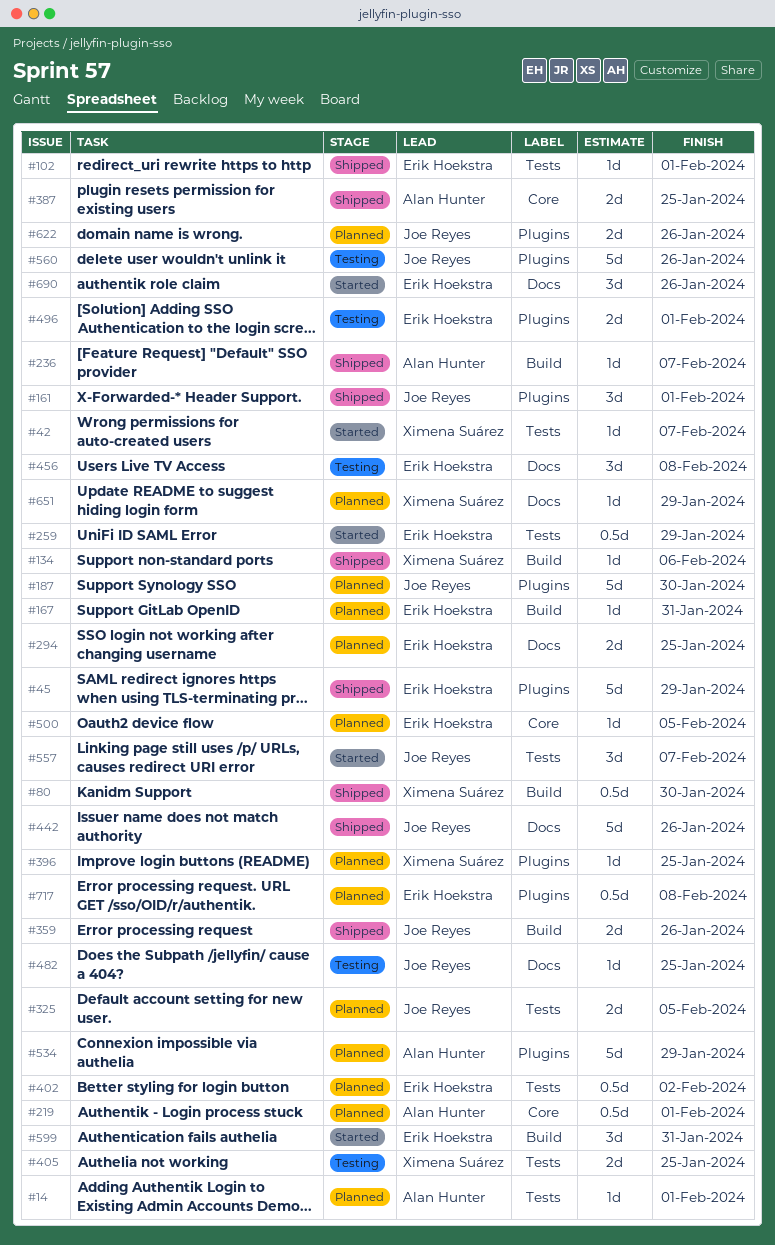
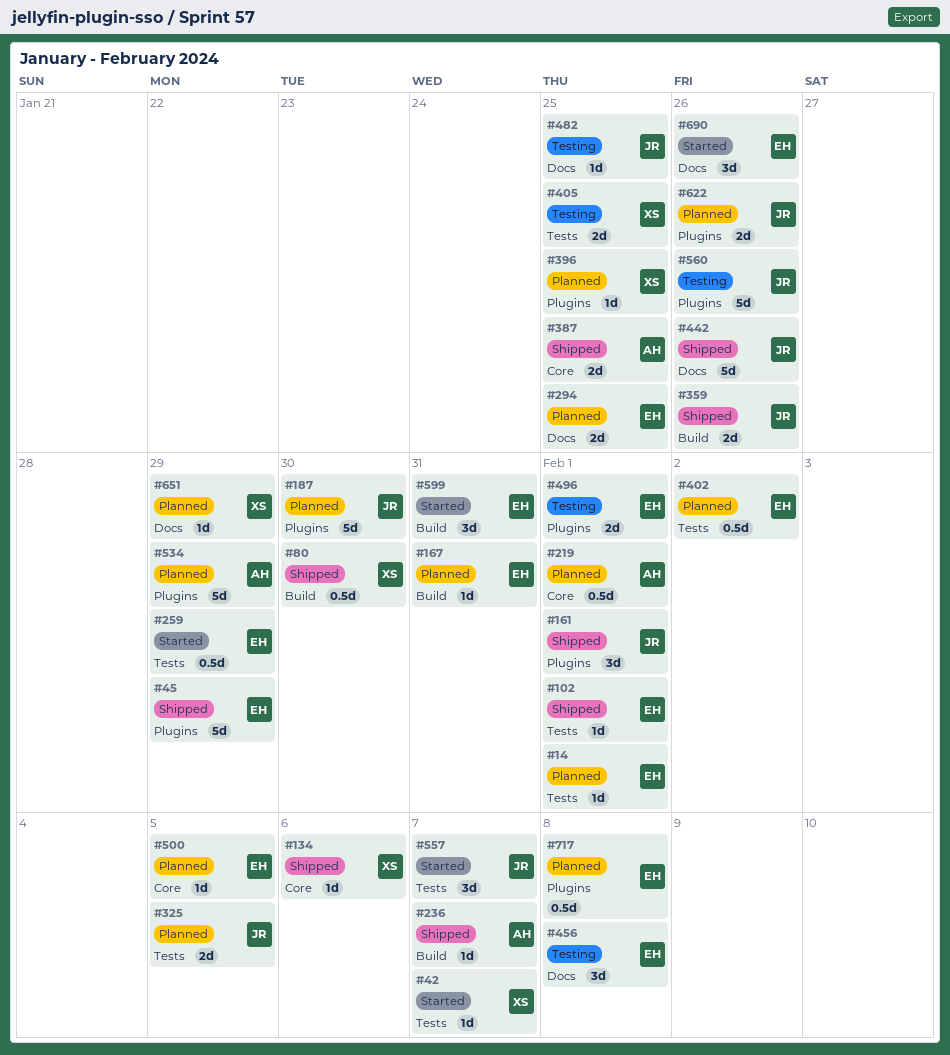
#14, owner: Alan Hunter -> Erik Hoekstra
#134, label: Build -> Core

